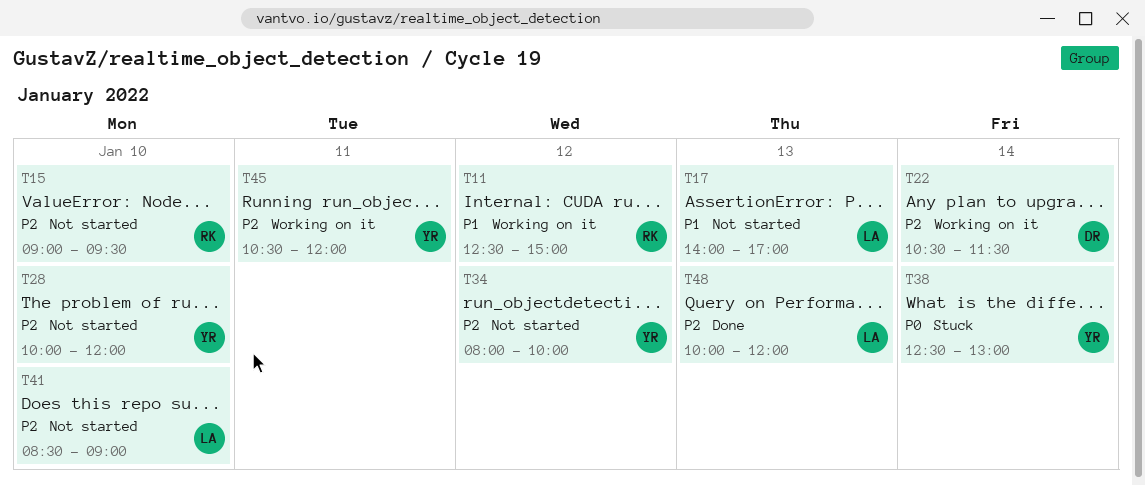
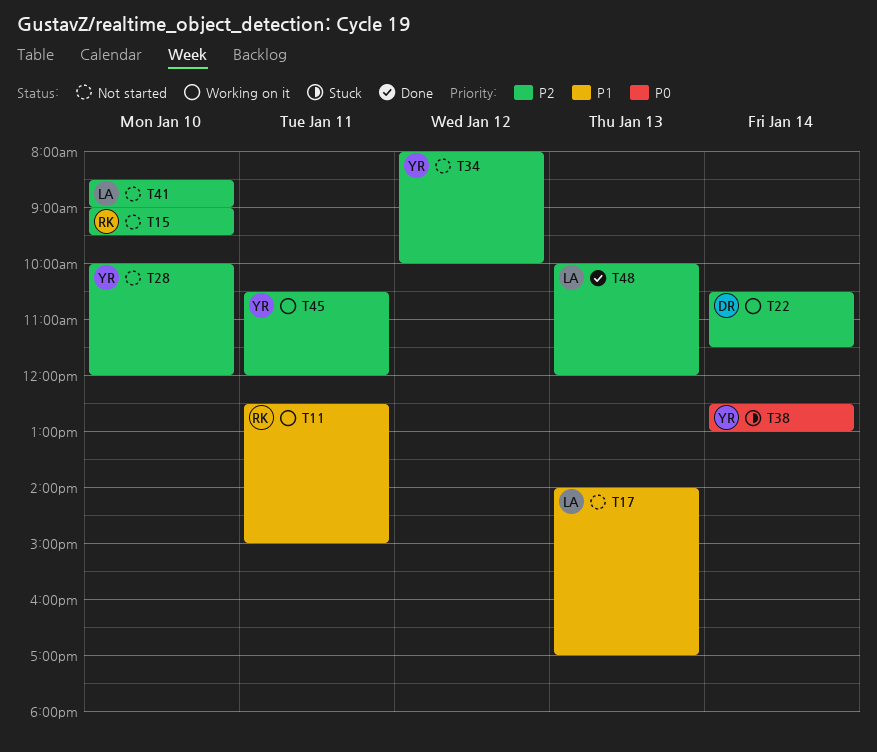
T11, day: Jan 12 -> Jan 11

